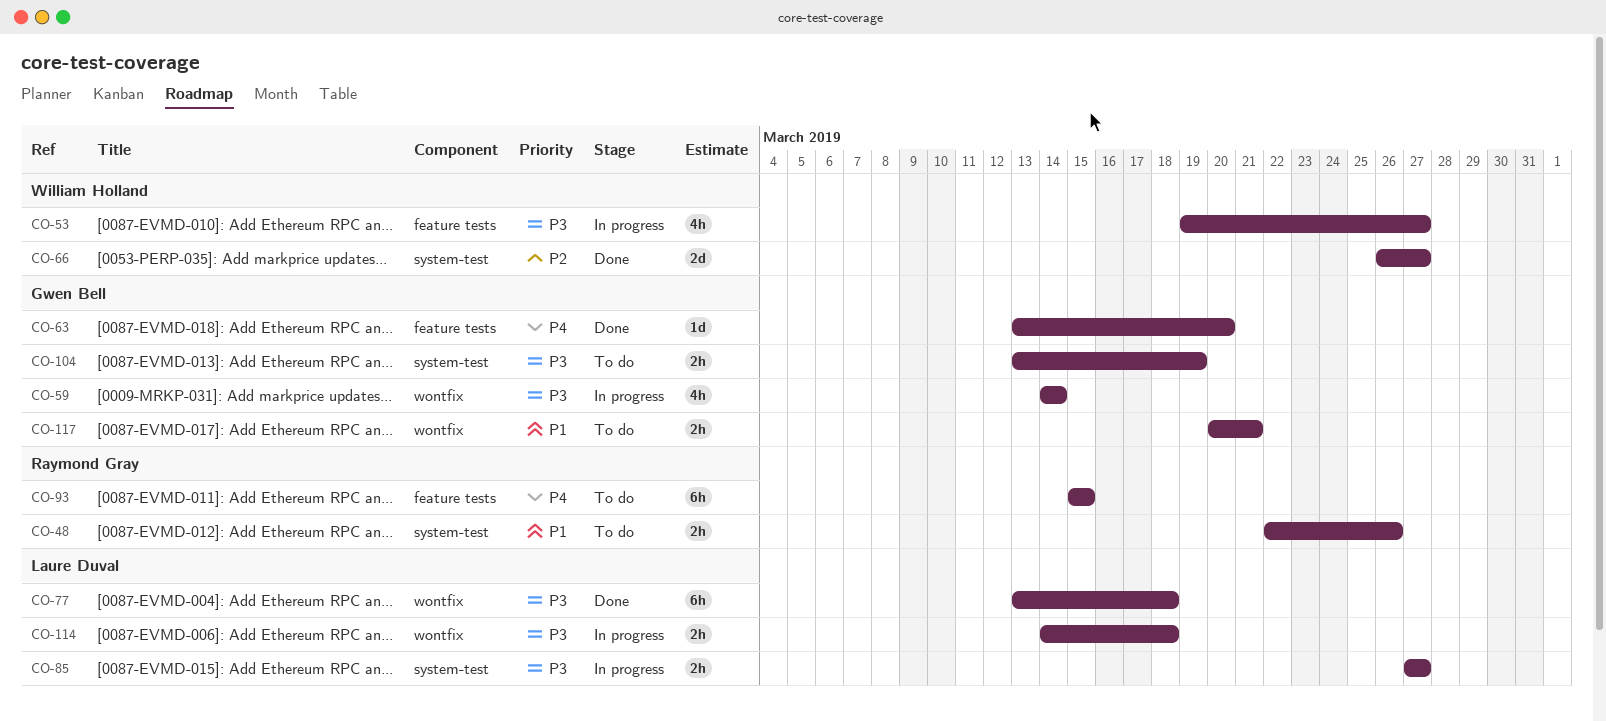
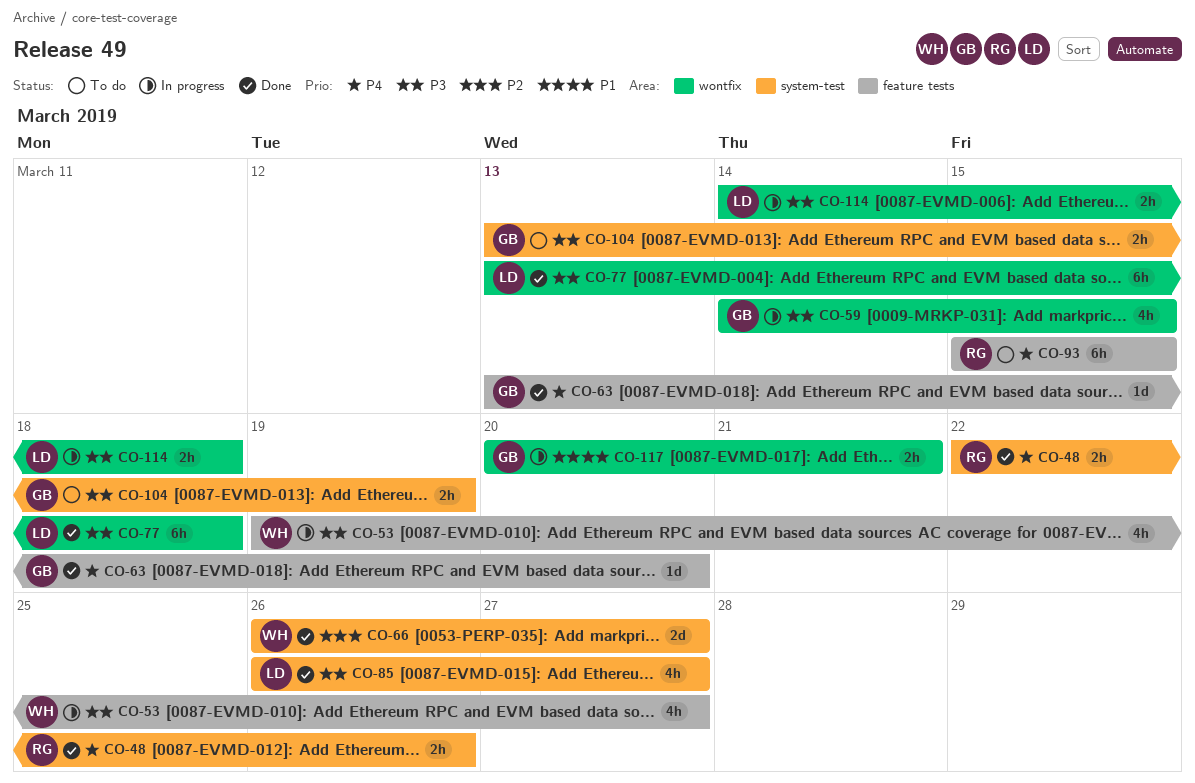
CO-48, status: To do -> Done
CO-48, priority: P1 -> P4
CO-59, due: Mar 14 -> Mar 15
CO-85, status: In progress -> Done
CO-85, estimate: 2h -> 4h
CO-85, start: Mar 27 -> Mar 26
CO-117, status: To do -> In progress

